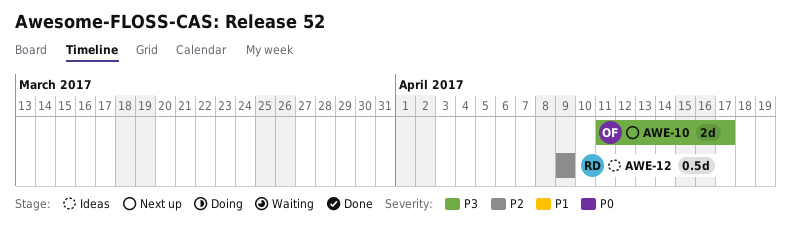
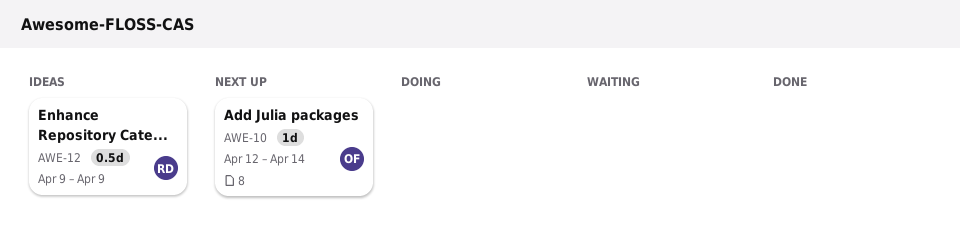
AWE-10, estimate: 2d -> 1d
AWE-10, start: Apr 11 -> Apr 12
AWE-10, due: Apr 17 -> Apr 14

